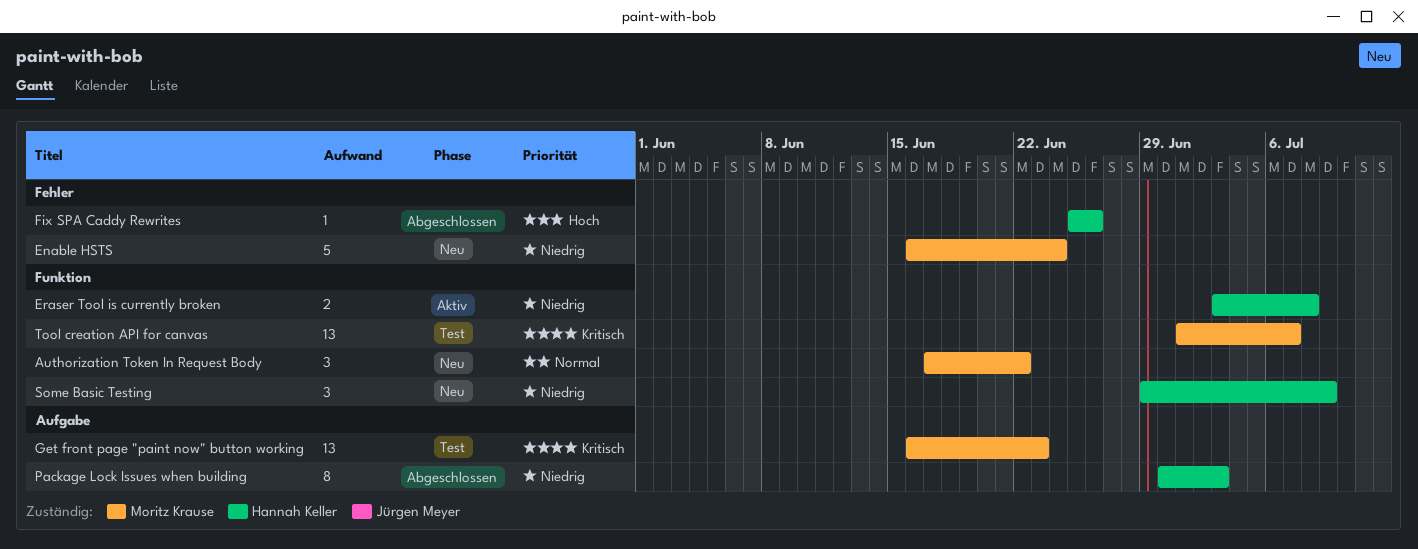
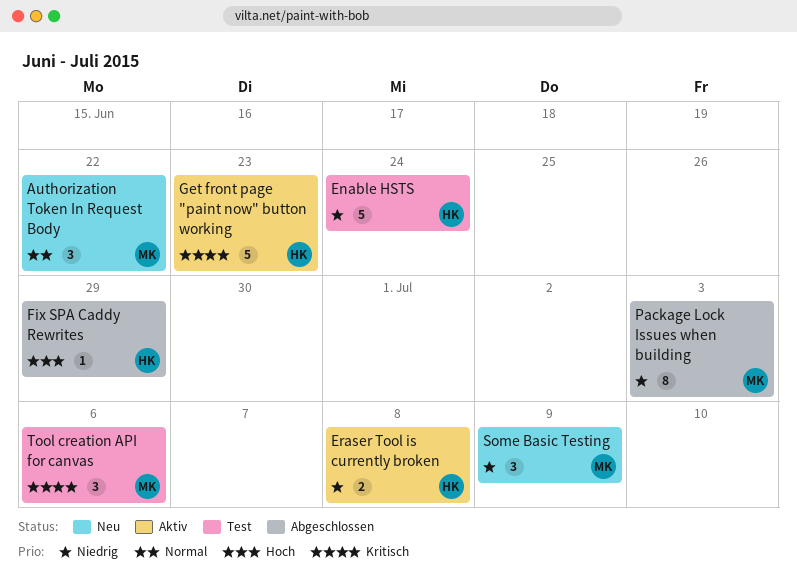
Enable HSTS, status: Neu -> Test
Enable HSTS, owner: Moritz Krause -> Hannah Keller
Fix SPA Caddy Rewrites, due: Jun 26 -> Jun 29
Get front page "paint now" button working, status: Test -> Aktiv
Get front page "paint now" button working, owner: Moritz Krause -> Hannah Keller
Get front page "paint now" button working, estimate: 13 -> 5
Package Lock Issues when building, owner: Hannah Keller -> Moritz Krause
Some Basic Testing, owner: Hannah Keller -> Moritz Krause
Tool creation API for canvas, estimate: 13 -> 3
Tool creation API for canvas, due: Jul 7 -> Jul 6

